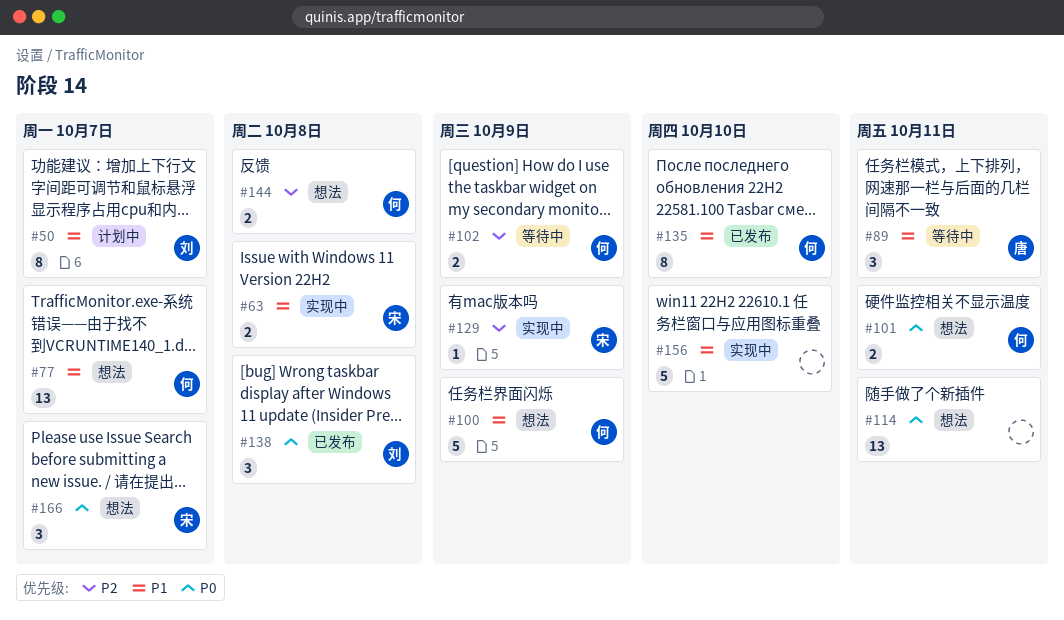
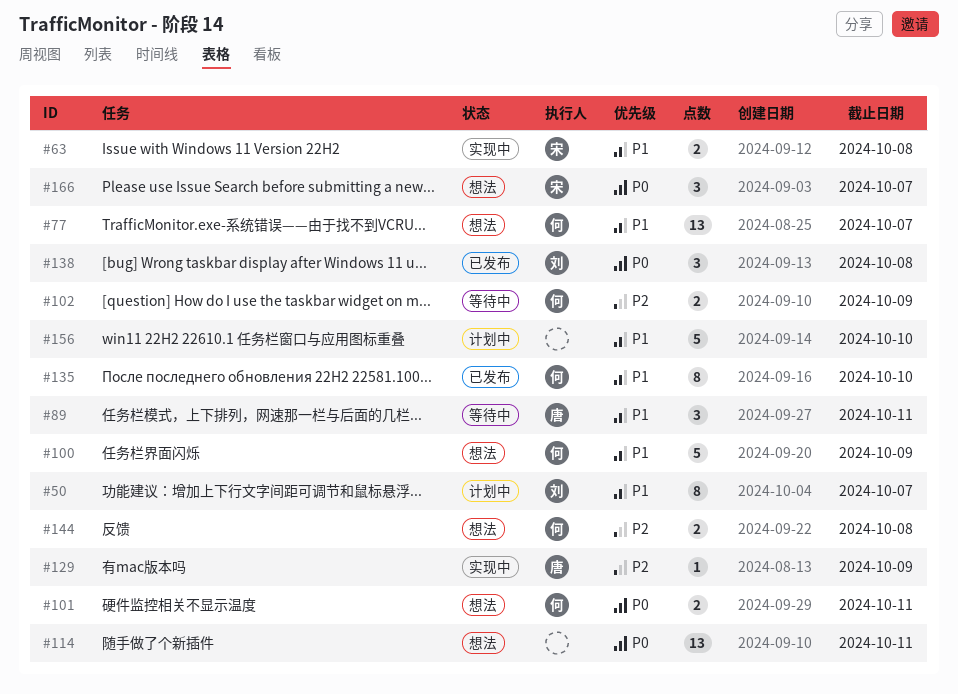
#129, owner: 宋 -> 唐
#156, status: 实现中 -> 计划中

